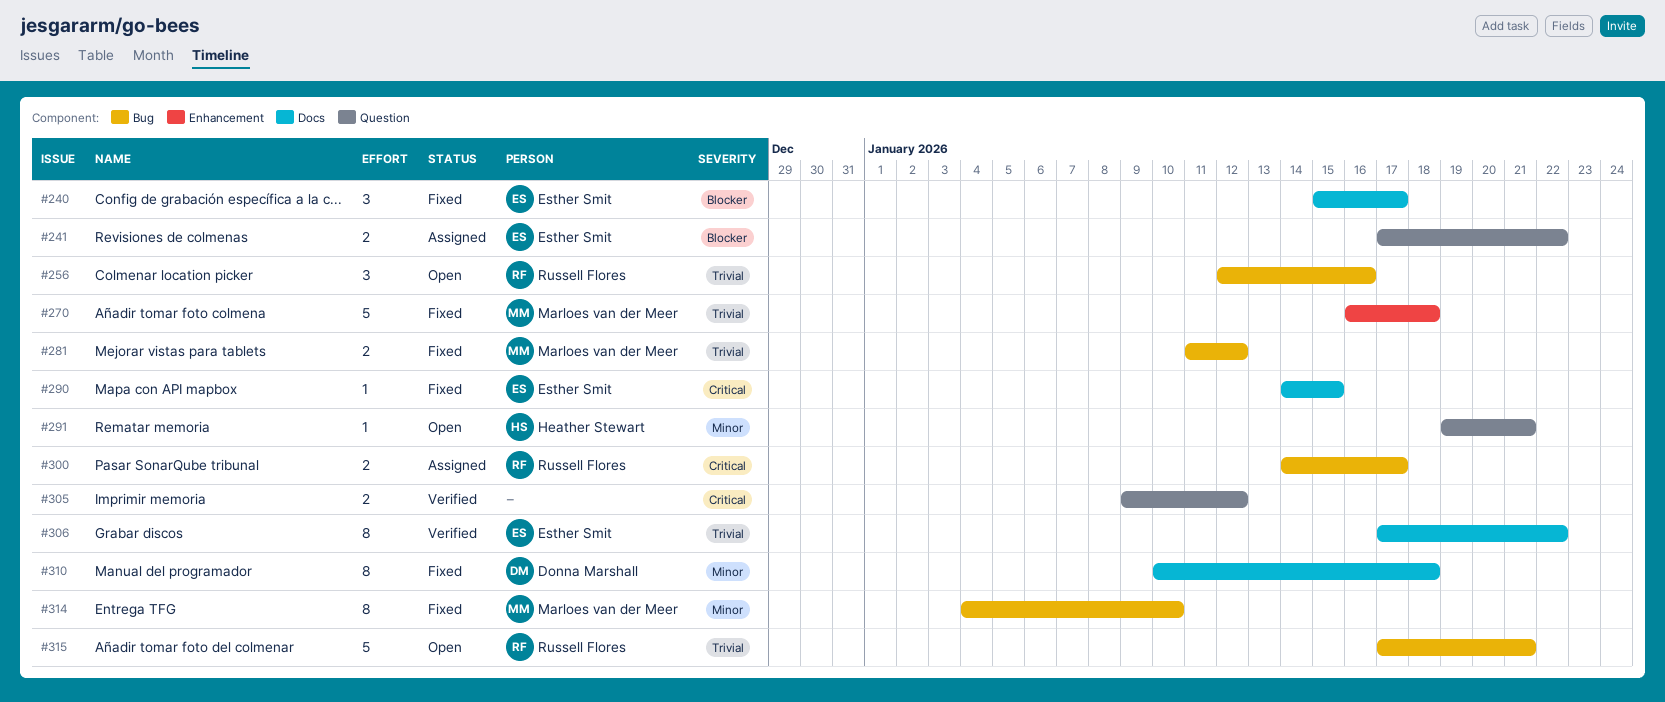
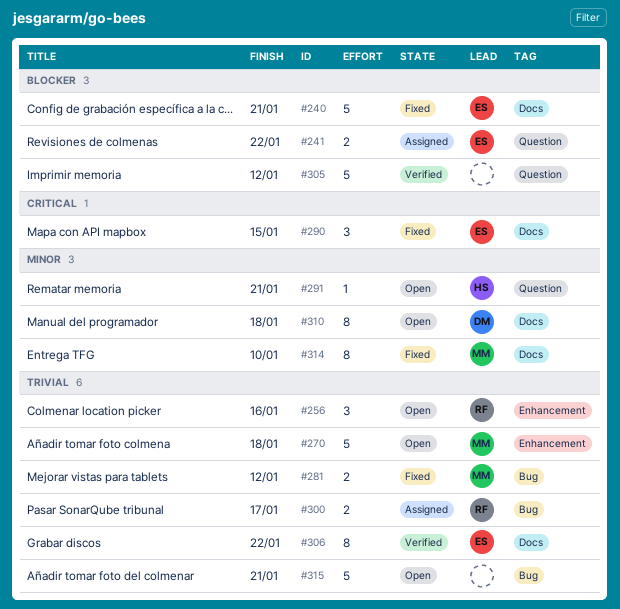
#240, estimate: 3 -> 5
#240, due: Jan 17 -> Jan 21
#256, label: Bug -> Enhancement
#270, status: Fixed -> Open
#290, estimate: 1 -> 3
#300, priority: Critical -> Trivial
#305, priority: Critical -> Blocker
#305, estimate: 2 -> 5
#310, status: Fixed -> Open
#314, label: Bug -> Docs
#315, owner: Russell Flores -> none

